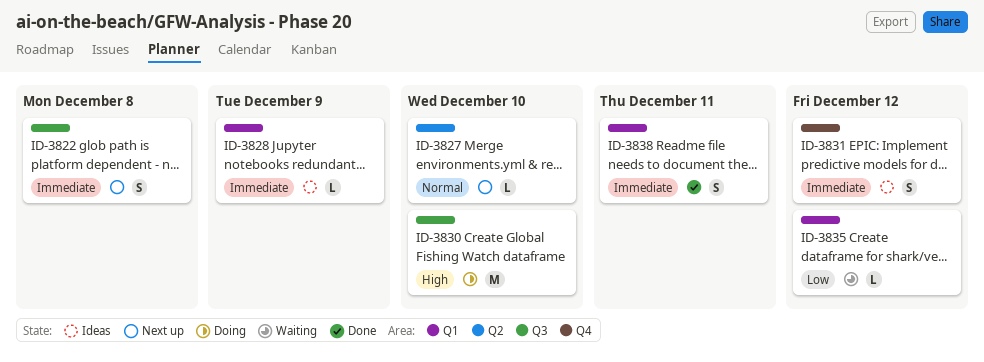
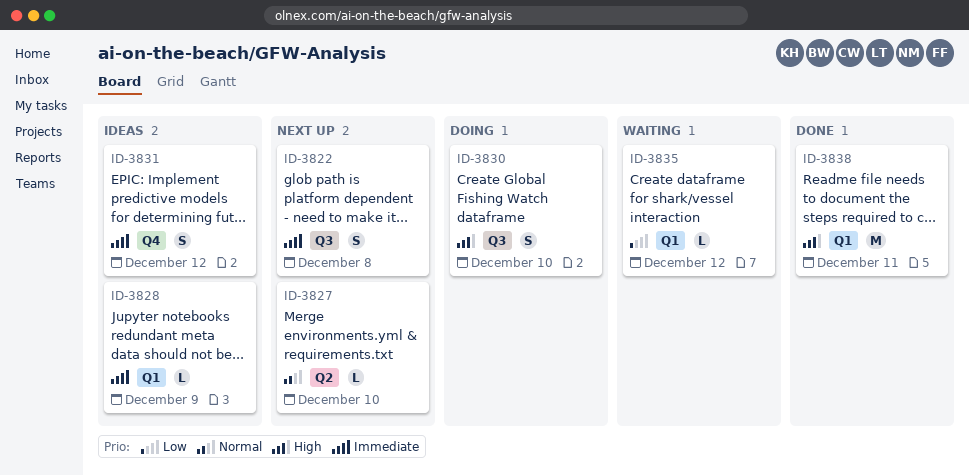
ID-3830, estimate: M -> S
ID-3838, priority: Immediate -> High
ID-3838, estimate: S -> M

